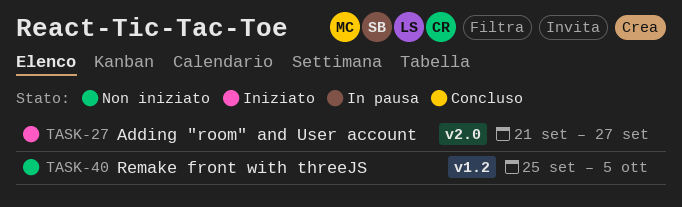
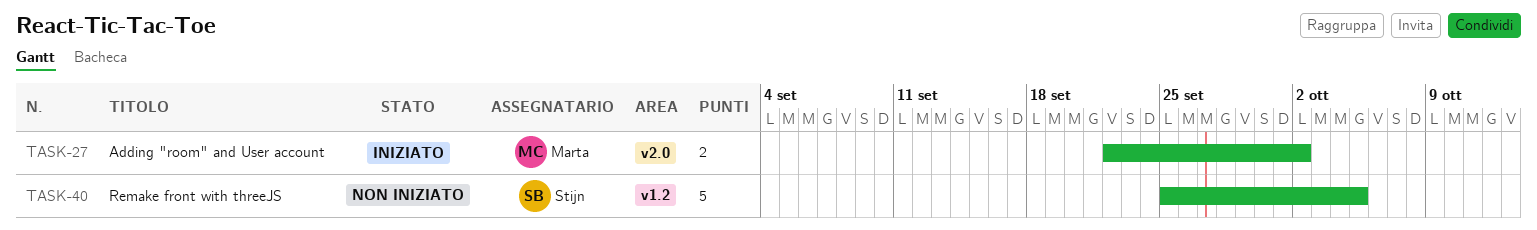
TASK-27, start: Sep 21 -> Sep 22
TASK-27, due: Sep 27 -> Oct 2

